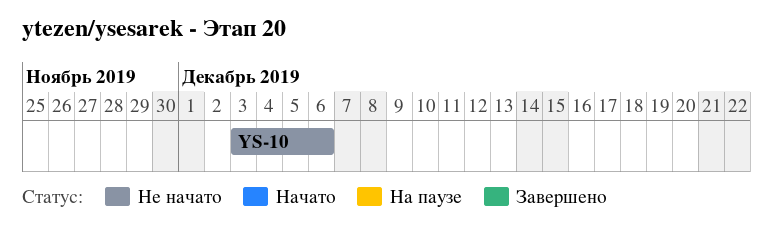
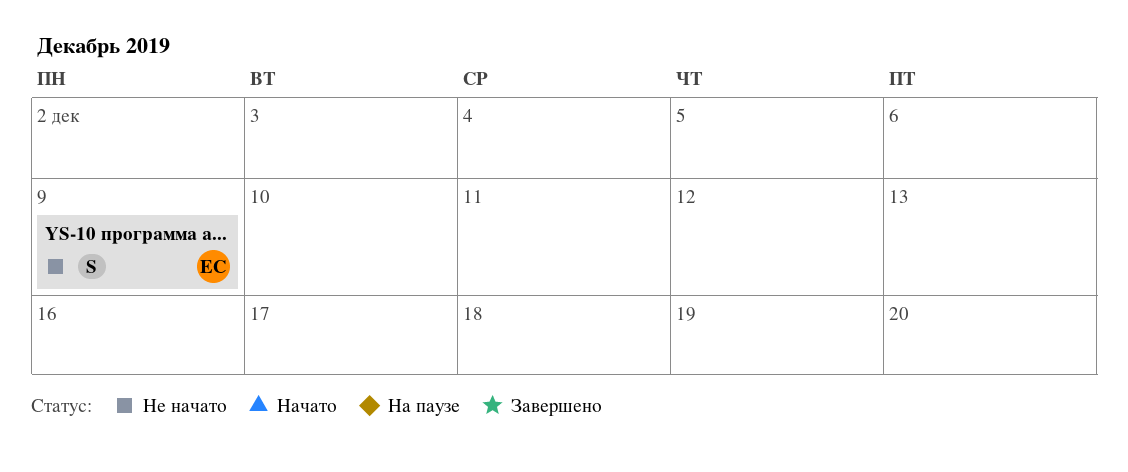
YS-10, due: Dec 6 -> Dec 9

